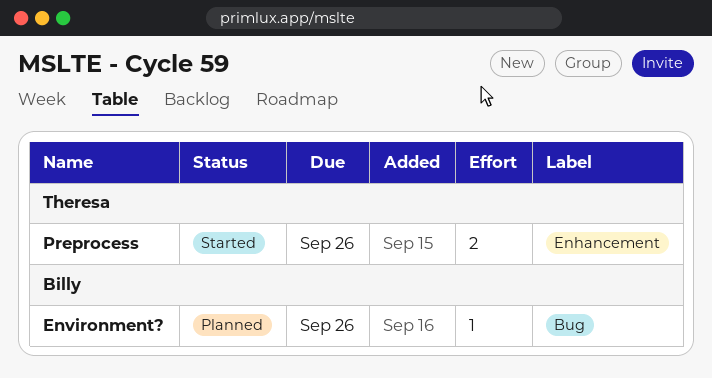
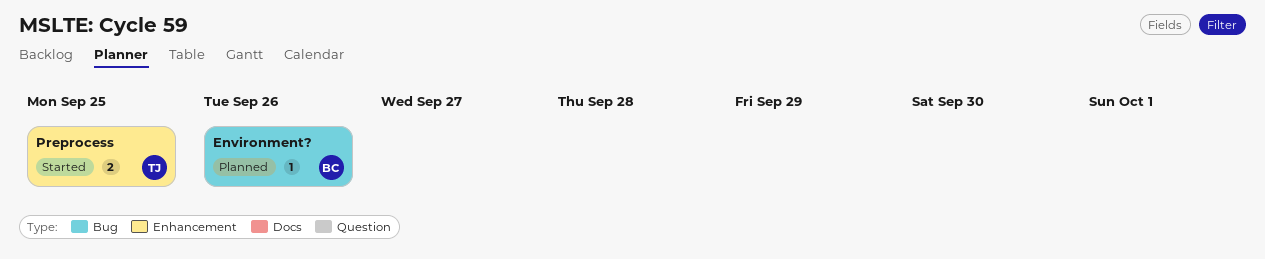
Preprocess, due: Sep 26 -> Sep 25

